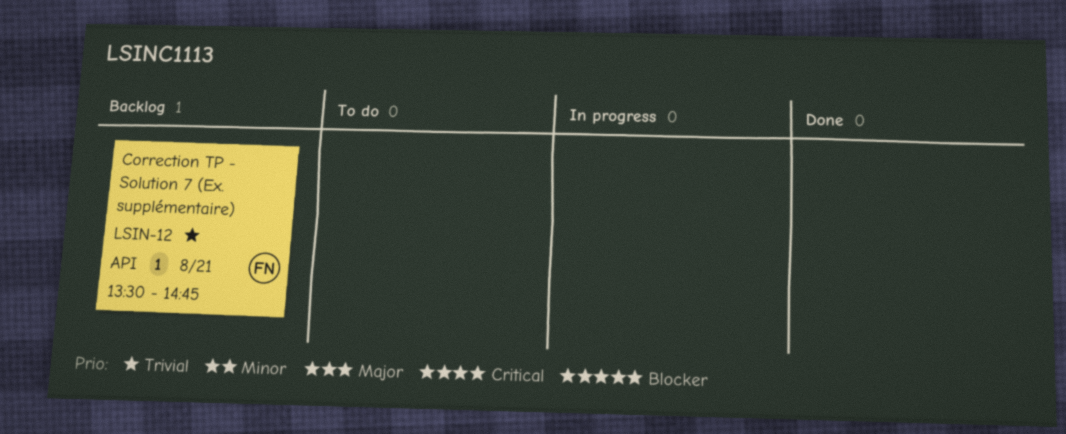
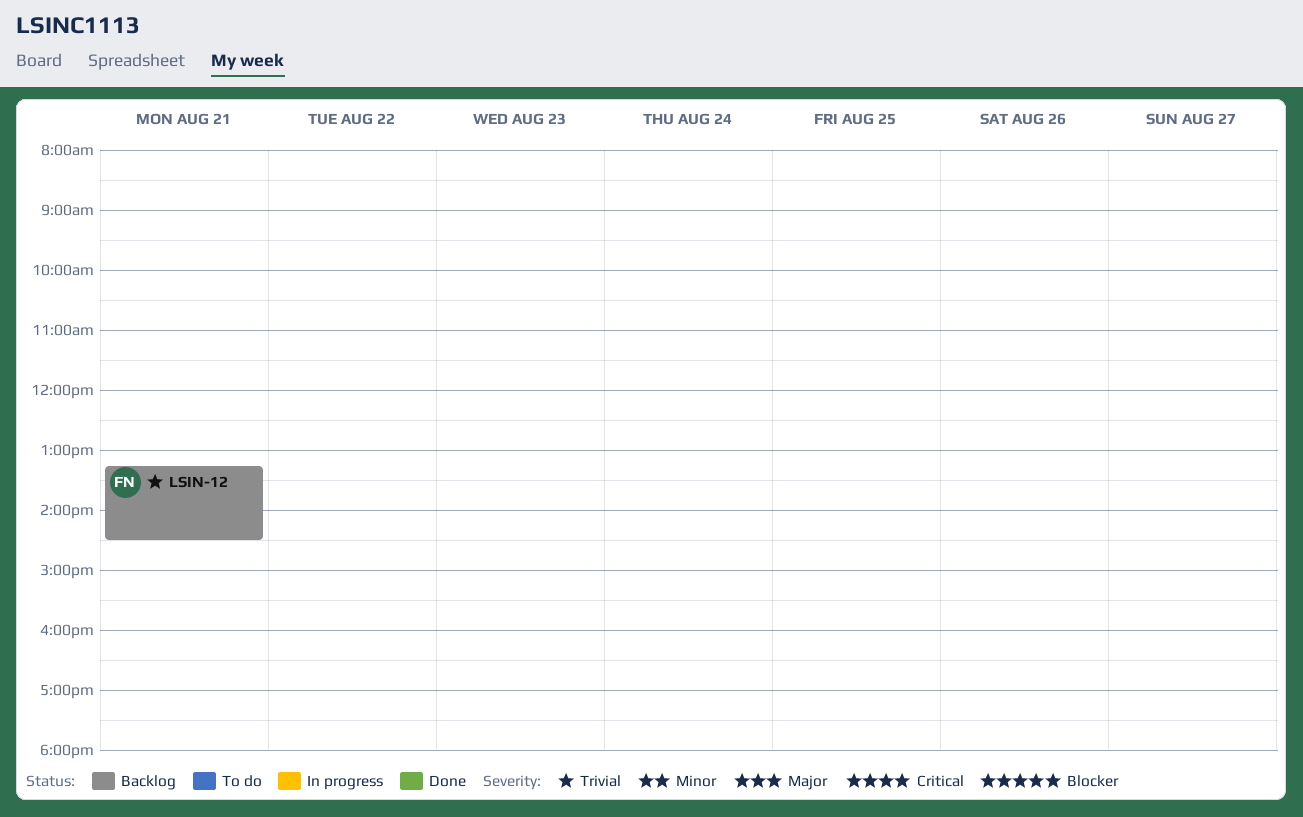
LSIN-12, begins: 13:30 -> 13:15
LSIN-12, ends: 14:45 -> 14:30

